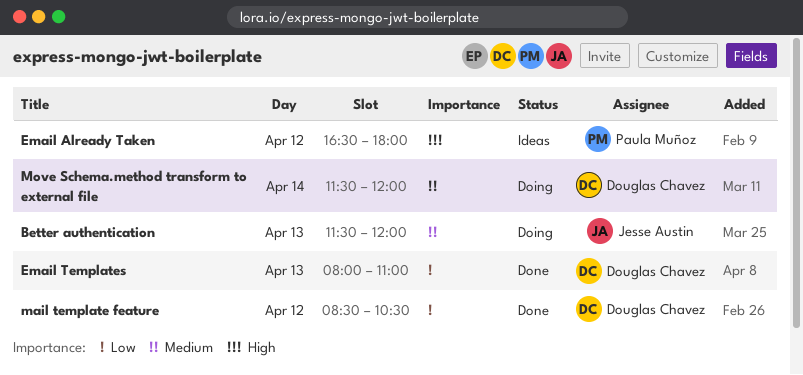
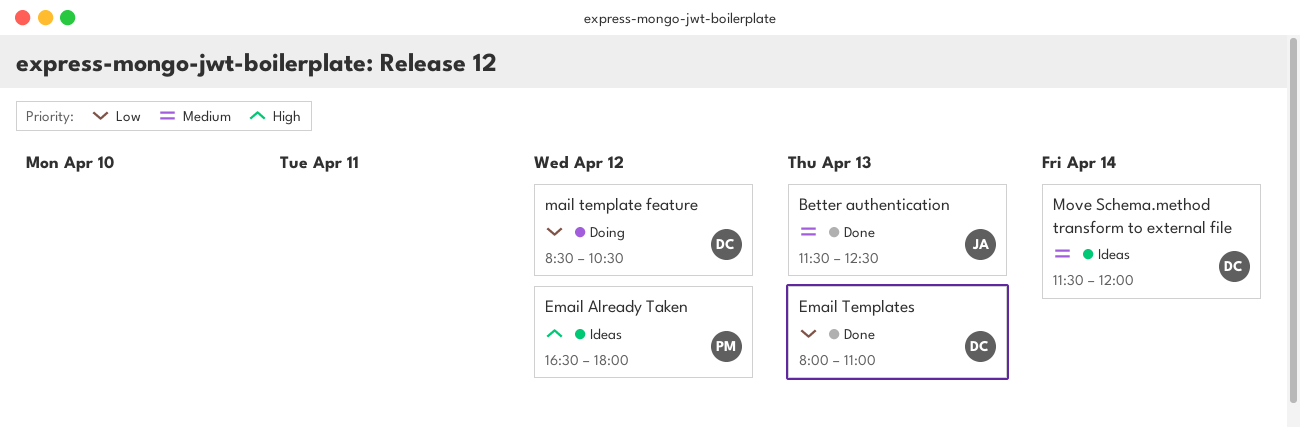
Better authentication, status: Doing -> Done
Better authentication, ends: 12:00 -> 12:30
mail template feature, status: Done -> Doing
Move Schema.method transform to external file, status: Doing -> Ideas

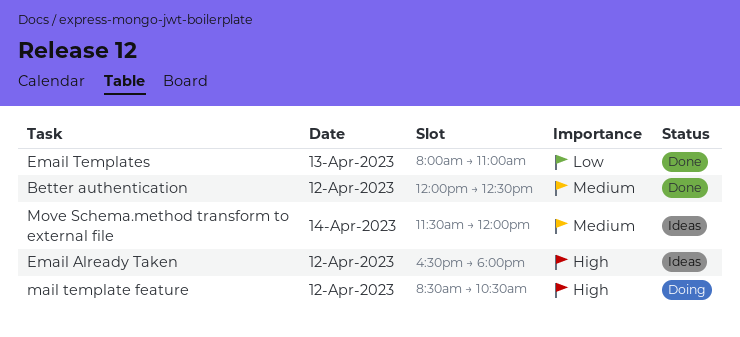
Better authentication, day: Apr 13 -> Apr 12
Better authentication, begins: 11:30 -> 12:00
mail template feature, priority: Low -> High

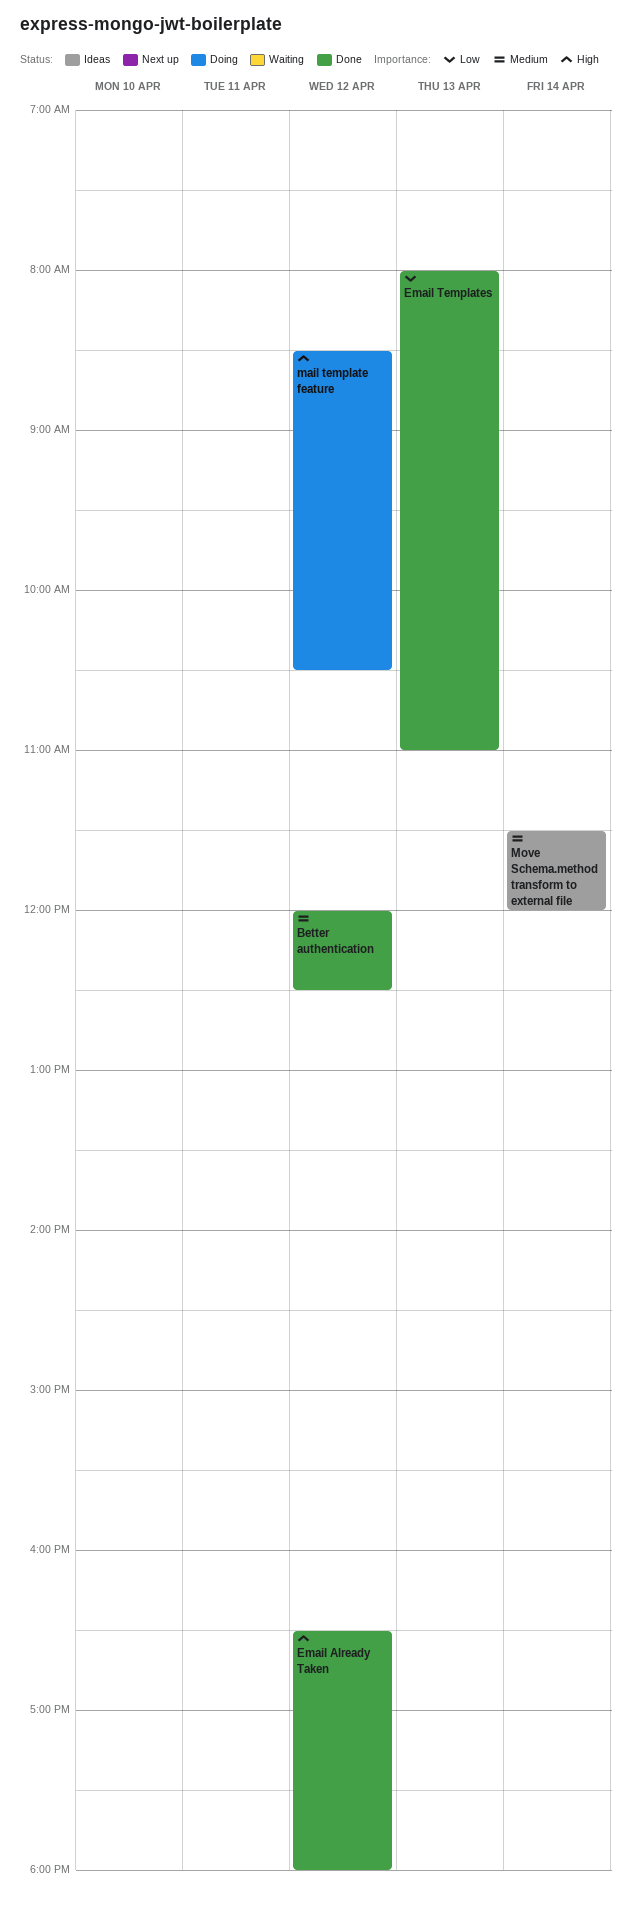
Email Already Taken, status: Ideas -> Done

